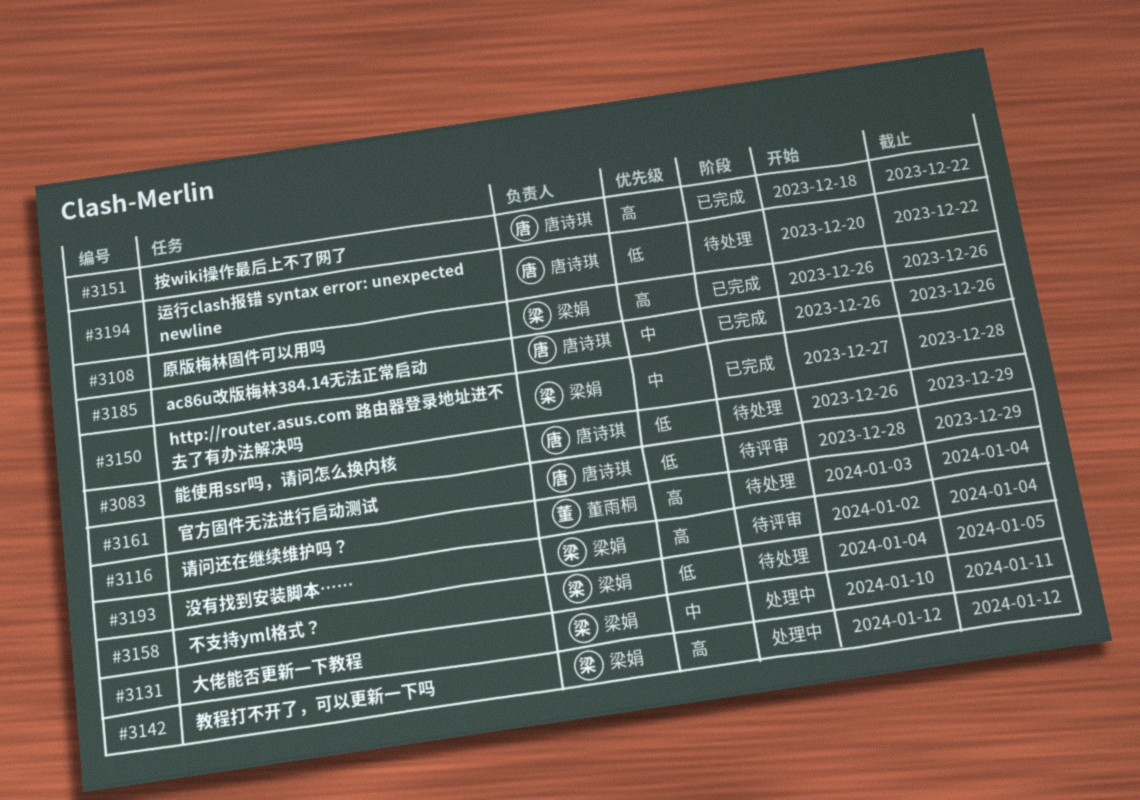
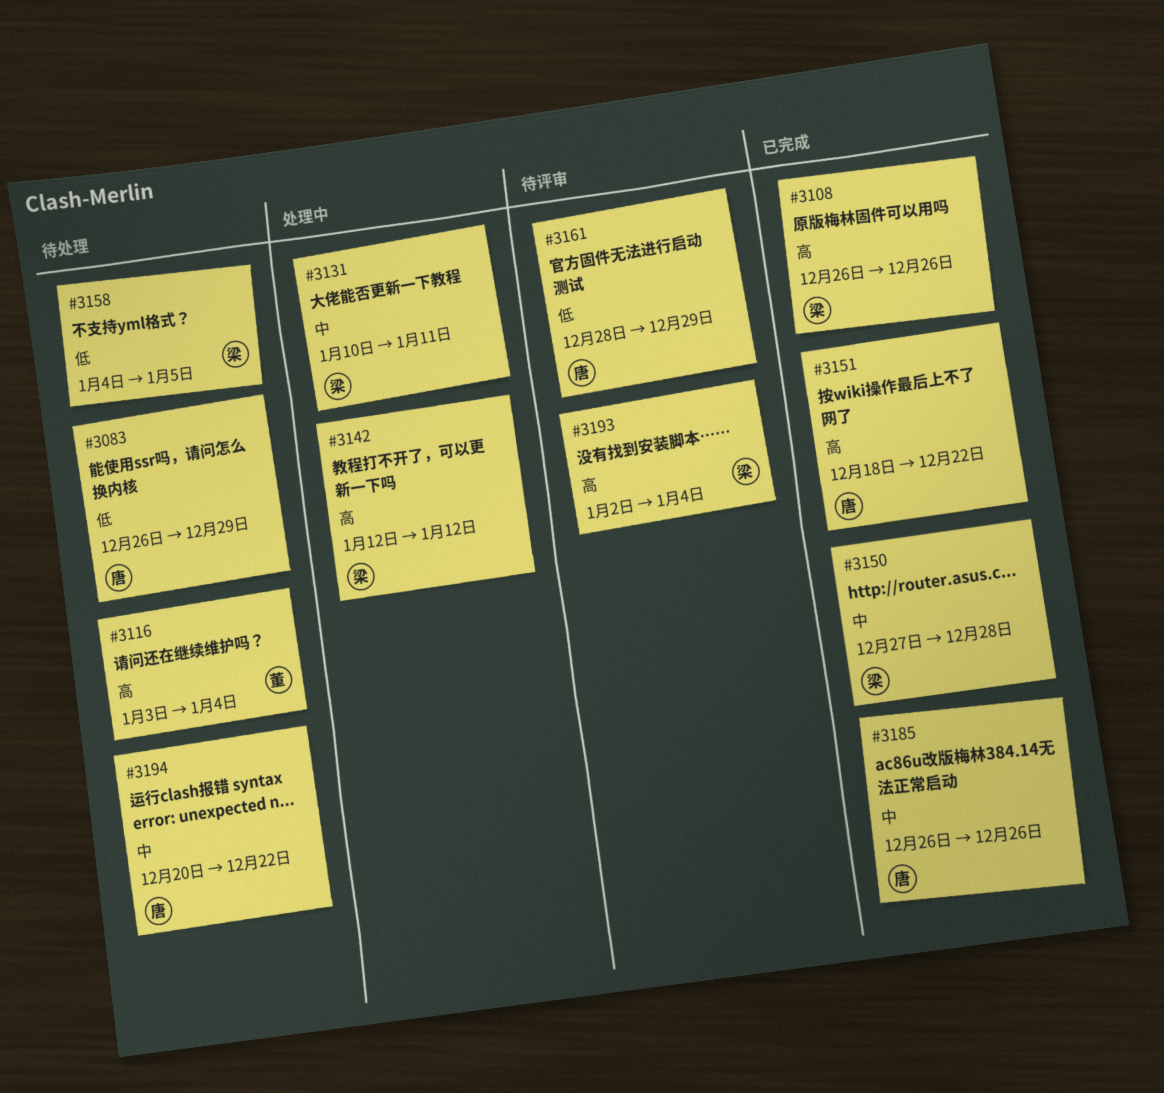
#3194, priority: 低 -> 中

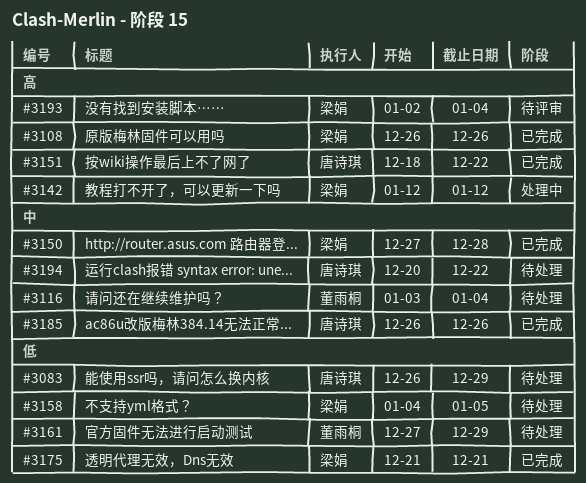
#3116, priority: 高 -> 中
#3131: present -> none
#3161, status: 待评审 -> 待处理
#3161, owner: 唐诗琪 -> 董雨桐
#3161, start: Dec 28 -> Dec 27
#3175: none -> present

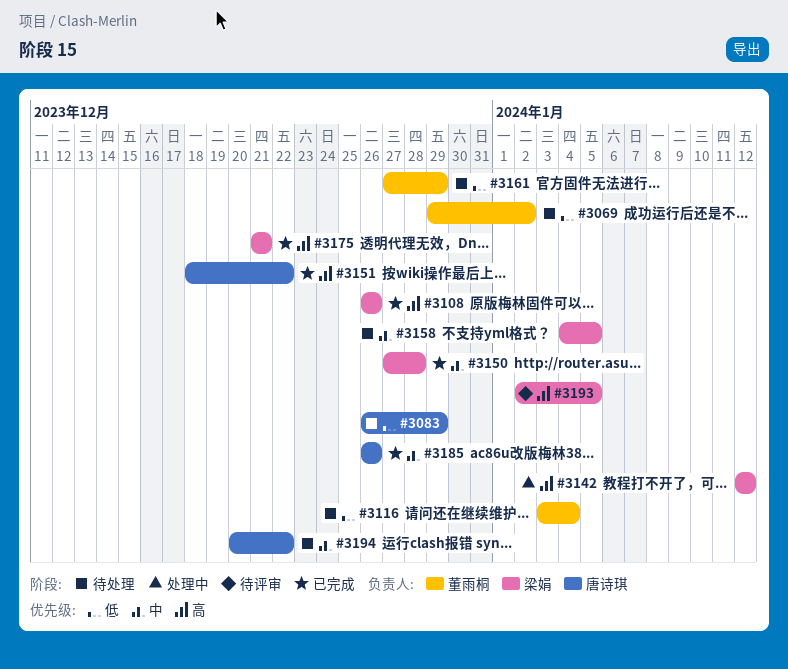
#3069: none -> present
#3116, priority: 中 -> 低
#3158, priority: 低 -> 中
#3175, priority: 低 -> 高
#3193, due: Jan 4 -> Jan 5

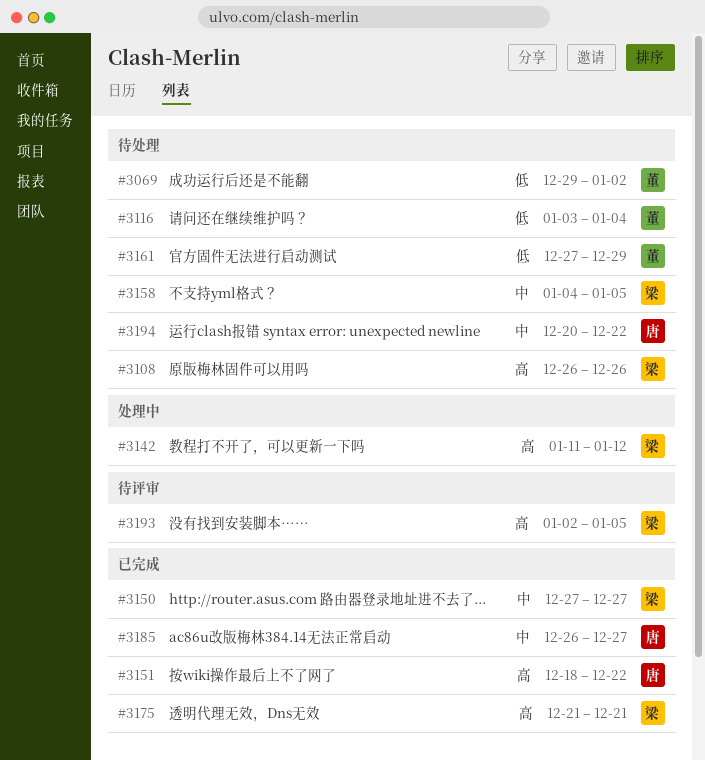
#3083: present -> none
#3108, status: 已完成 -> 待处理
#3142, start: Jan 12 -> Jan 11
#3150, due: Dec 28 -> Dec 27
#3185, due: Dec 26 -> Dec 27

